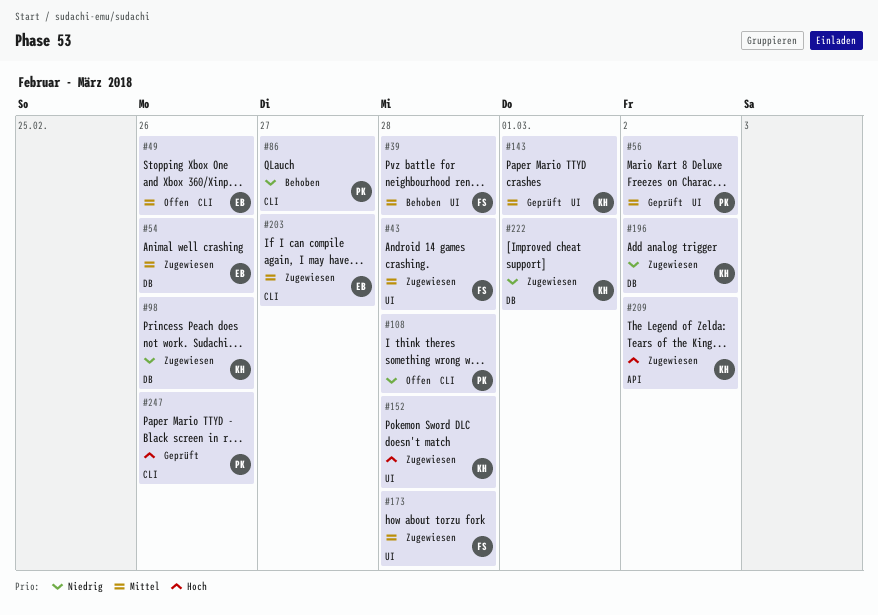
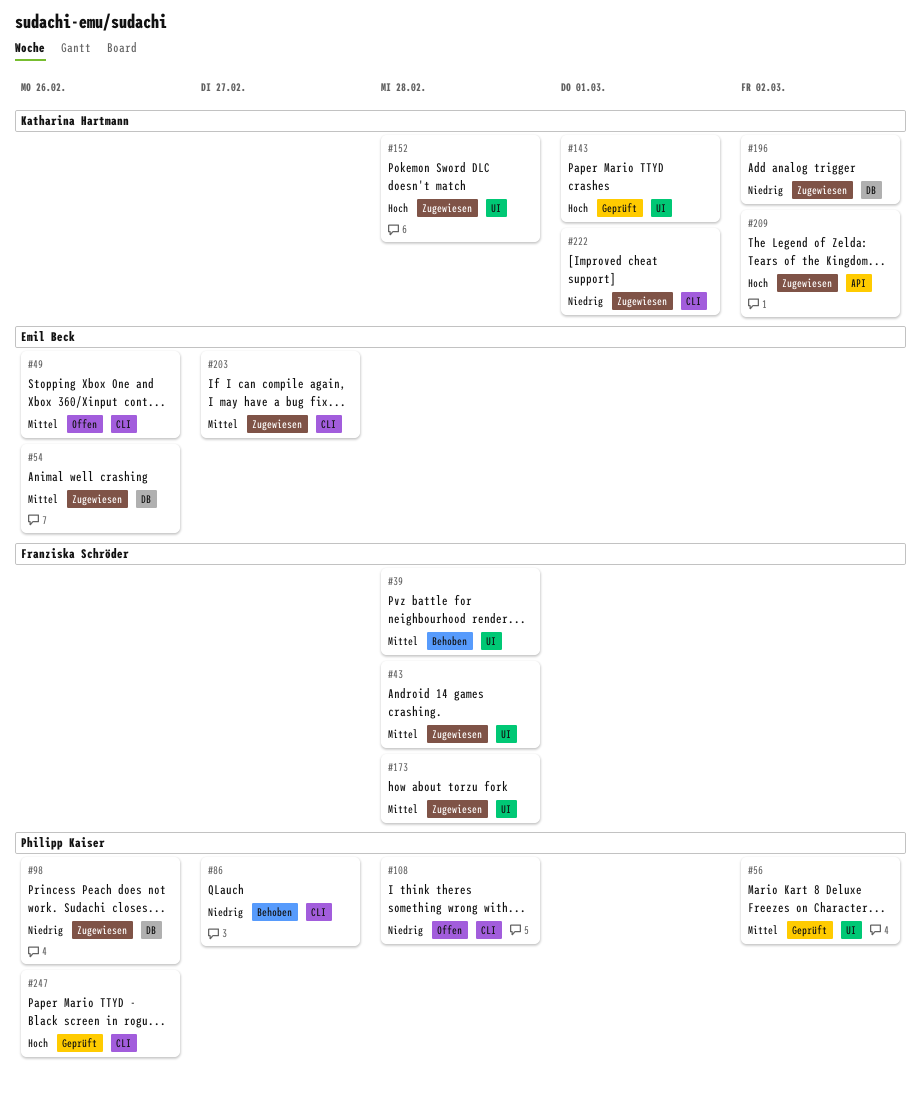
#98, owner: Katharina Hartmann -> Philipp Kaiser
#143, priority: Mittel -> Hoch
#222, label: DB -> CLI

